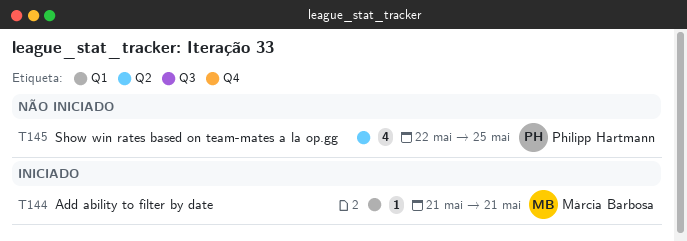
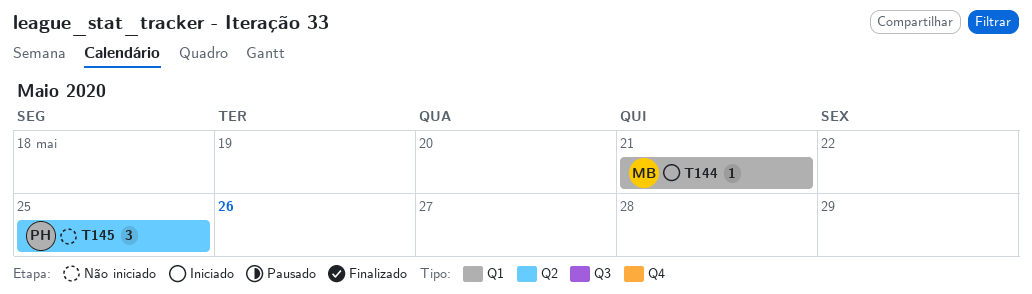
T145, estimate: 4 -> 3
T145, start: May 22 -> May 25

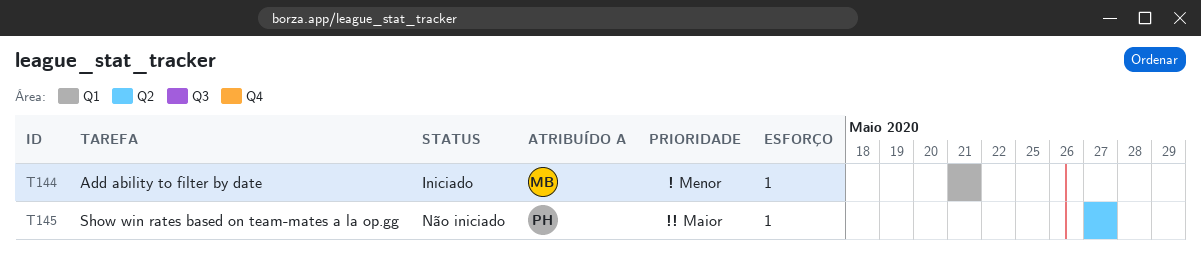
T145, estimate: 3 -> 1
T145, start: May 25 -> May 27
T145, due: May 25 -> May 27

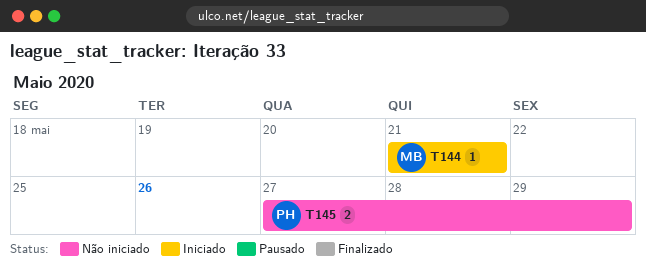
T145, estimate: 1 -> 2
T145, due: May 27 -> May 29

